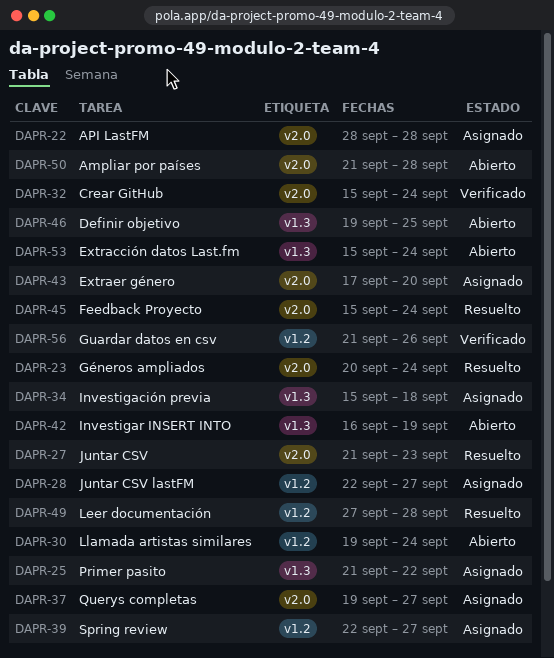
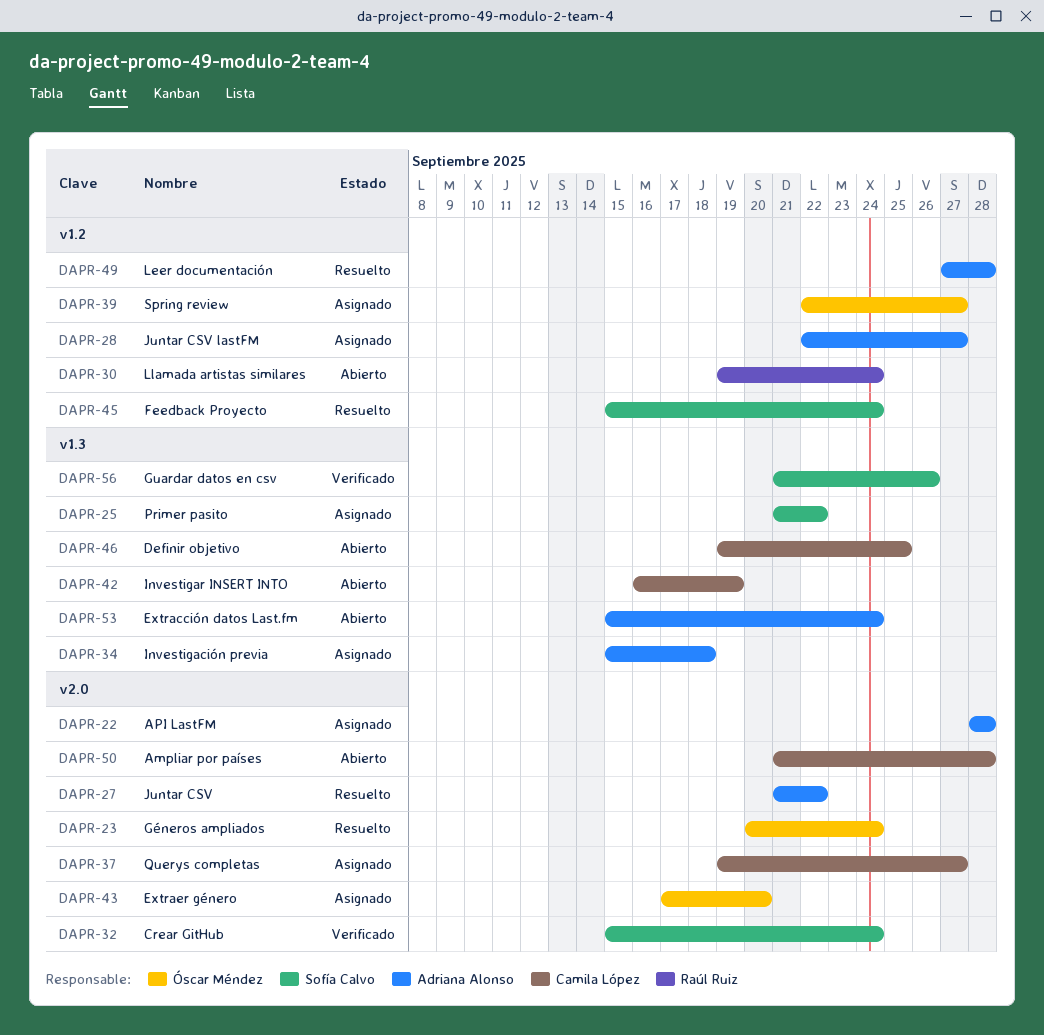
DAPR-27, due: Sep 23 -> Sep 22
DAPR-45, label: v2.0 -> v1.2
DAPR-56, label: v1.2 -> v1.3

